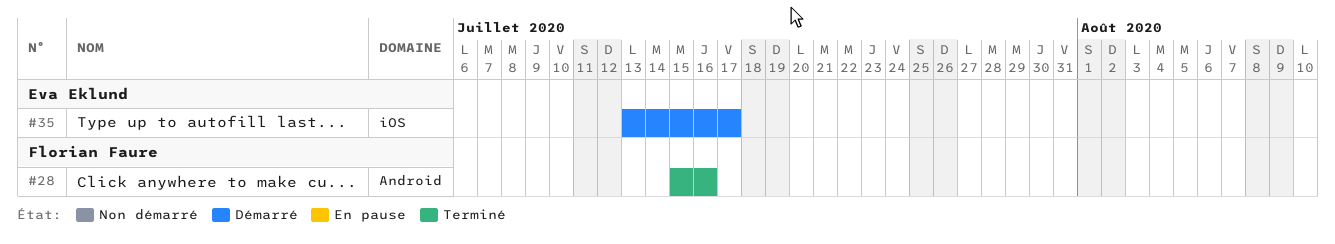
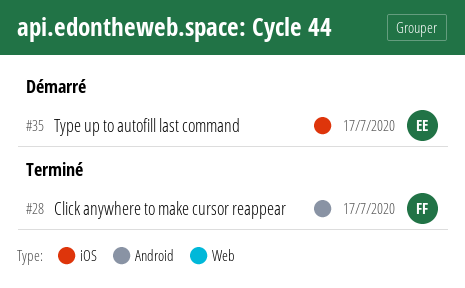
#28, due: Jul 16 -> Jul 17

